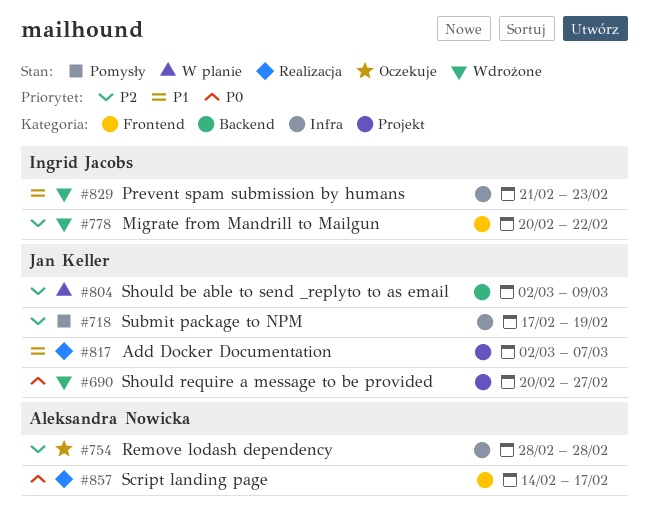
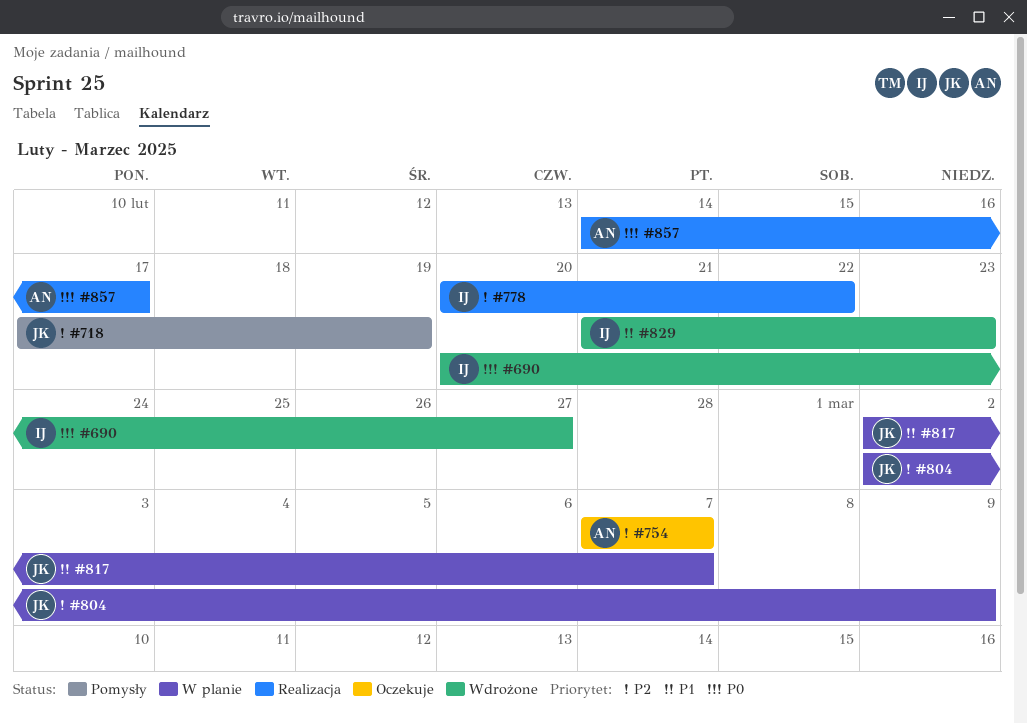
#690, owner: Jan Keller -> Ingrid Jacobs
#754, start: Feb 28 -> Mar 7
#754, due: Feb 28 -> Mar 7
#778, status: Wdrożone -> Realizacja
#817, status: Realizacja -> W planie

